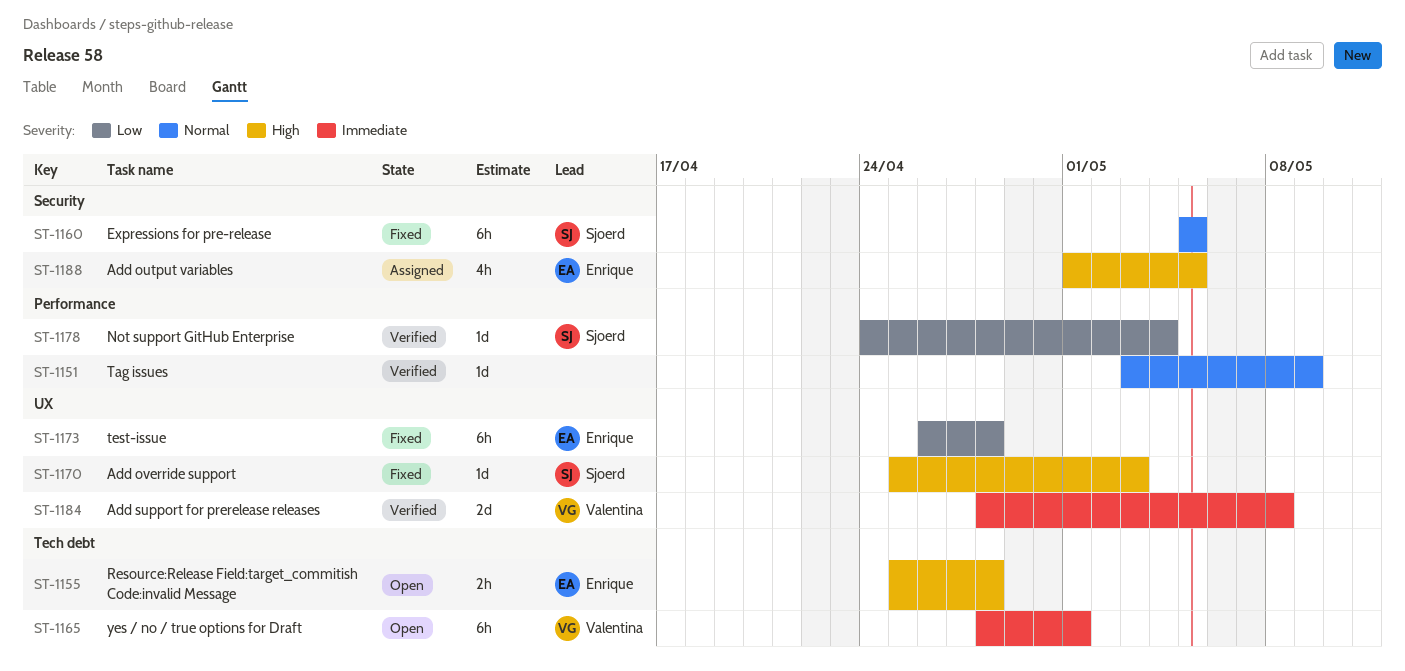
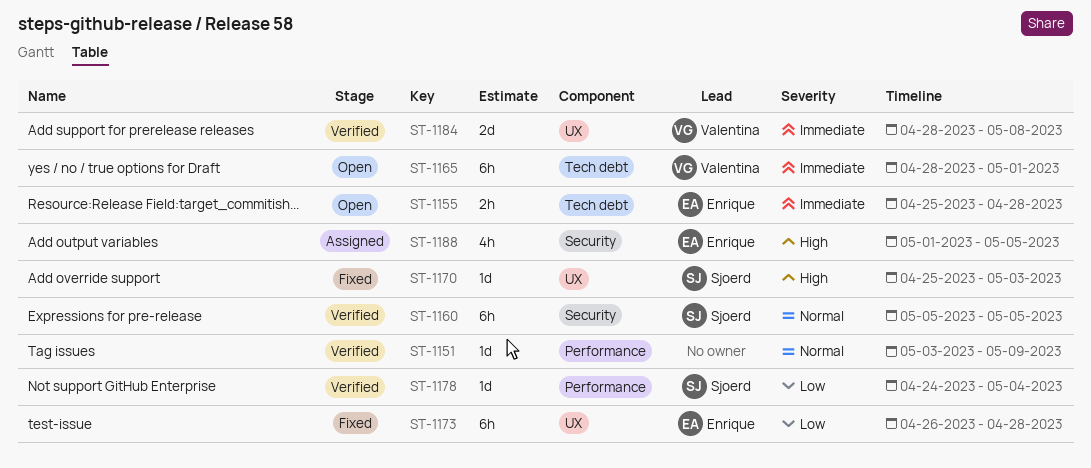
ST-1155, priority: High -> Immediate
ST-1160, status: Fixed -> Verified

